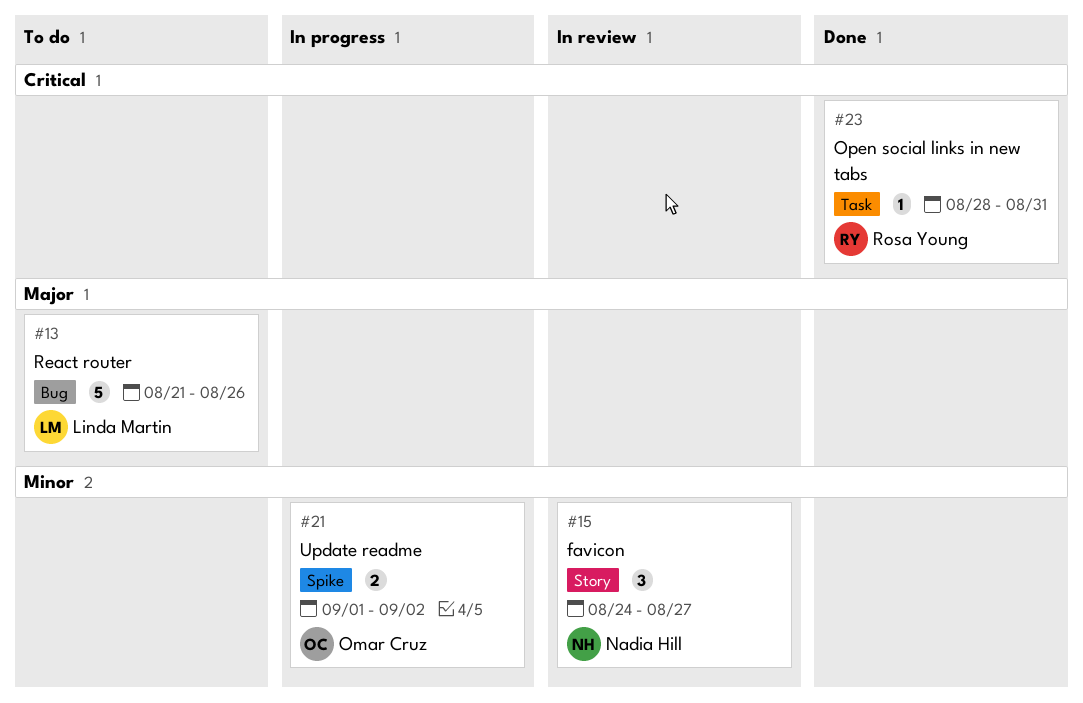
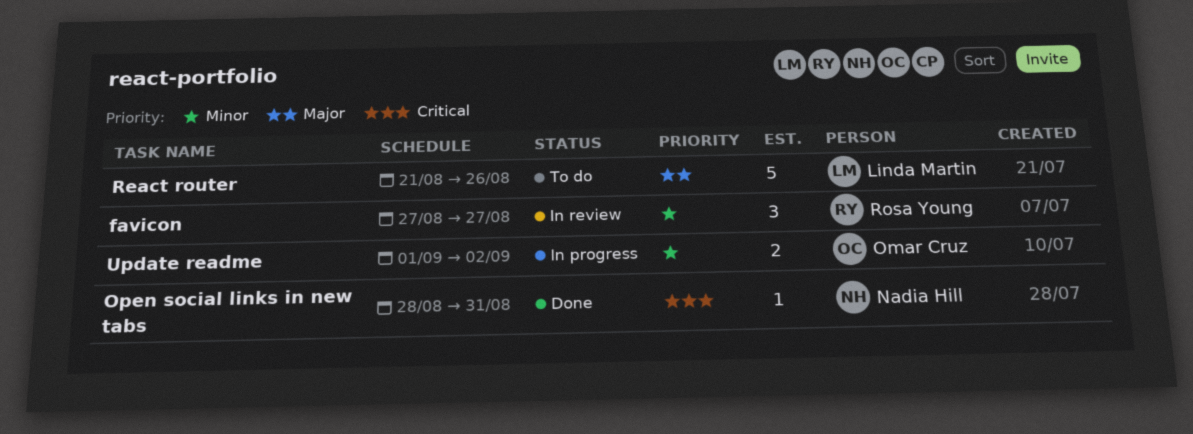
favicon, owner: Nadia Hill -> Rosa Young
favicon, start: Aug 24 -> Aug 27
Open social links in new tabs, owner: Rosa Young -> Nadia Hill

